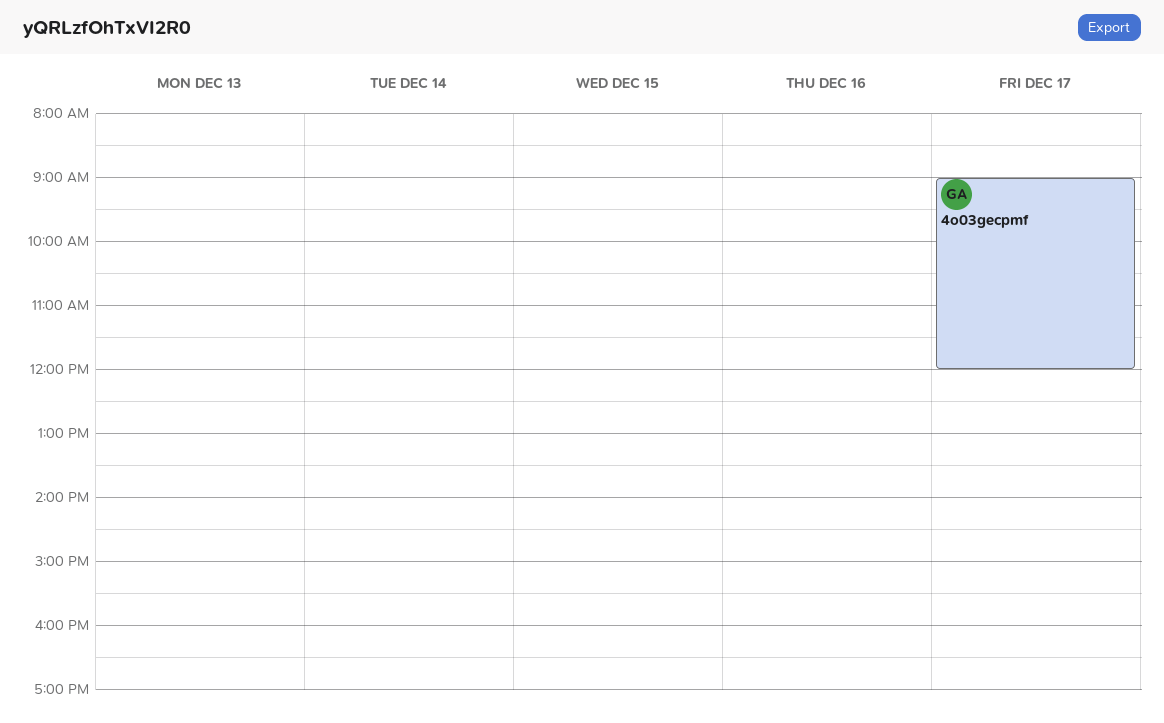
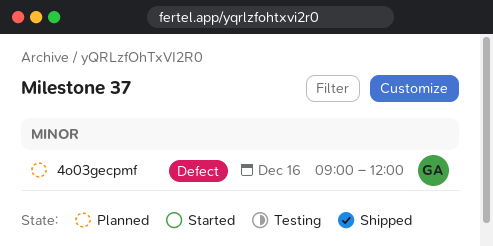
4o03gecpmf, day: Dec 17 -> Dec 16

